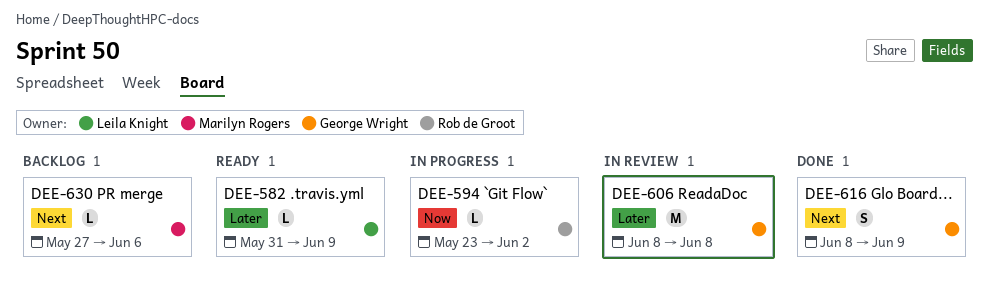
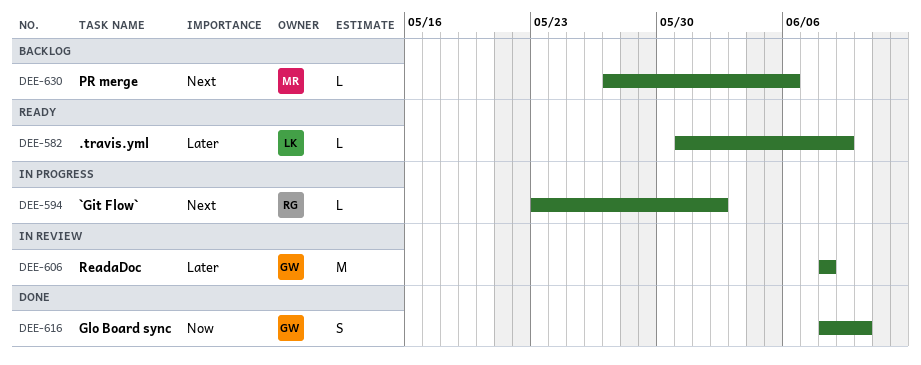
DEE-594, priority: Now -> Next
DEE-616, priority: Next -> Now
DEE-616, due: Jun 9 -> Jun 10

